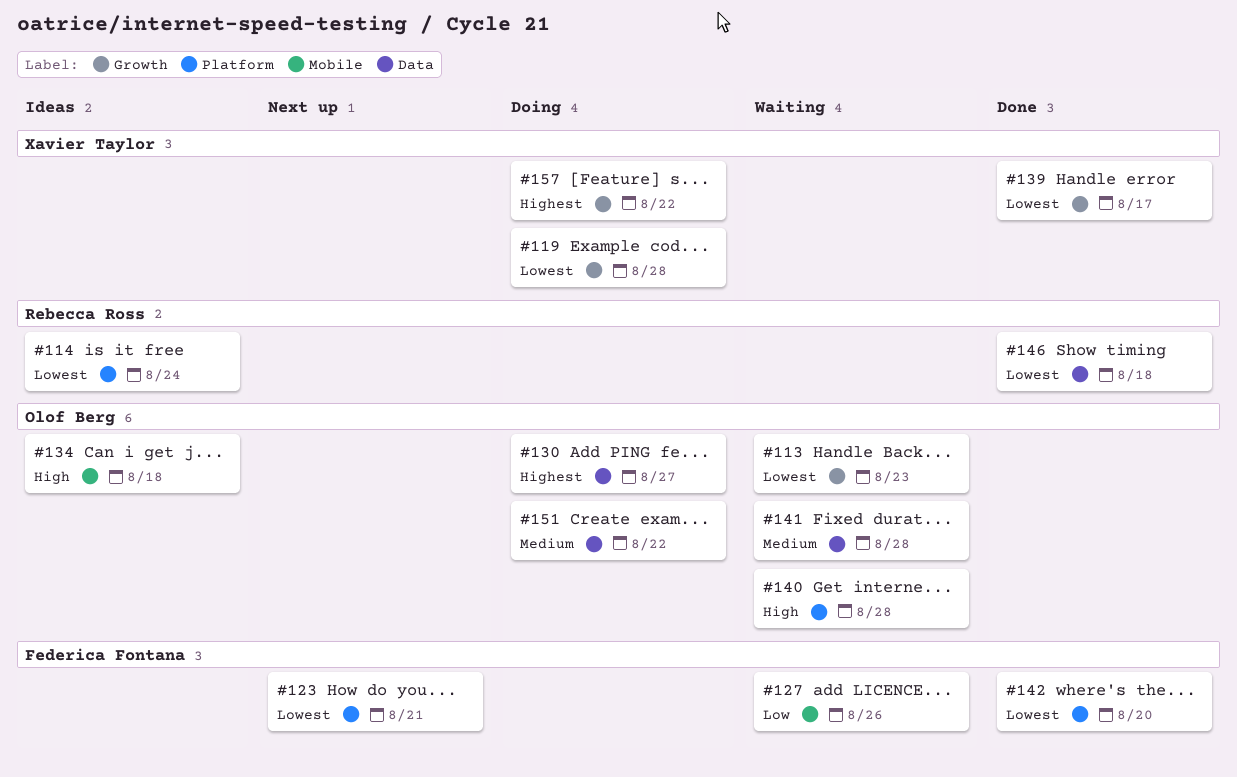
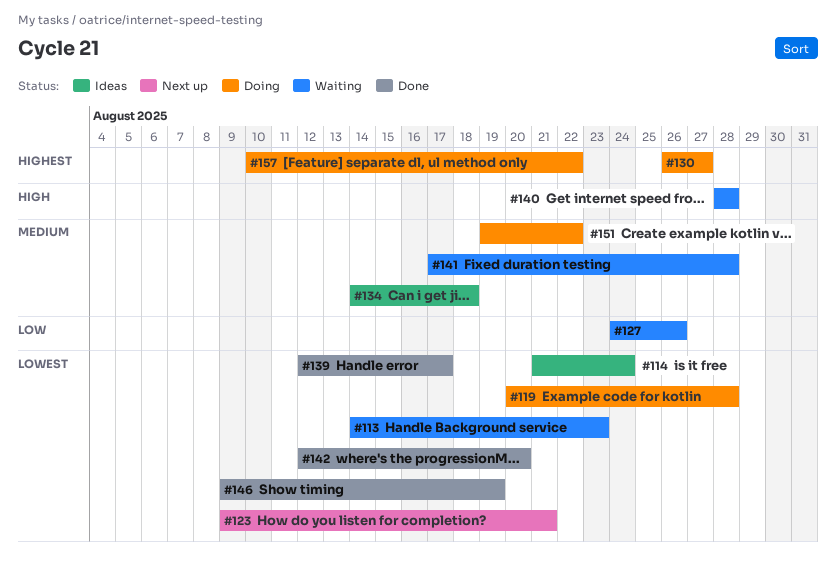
#134, priority: High -> Medium
#146, due: Aug 18 -> Aug 19

